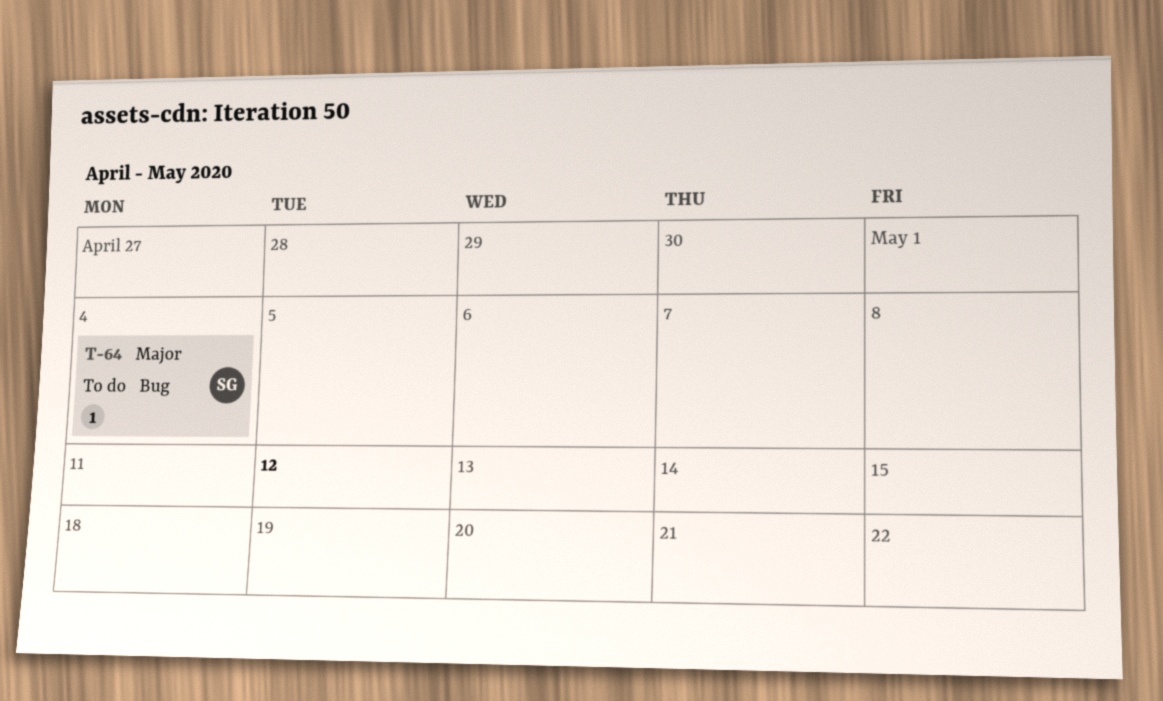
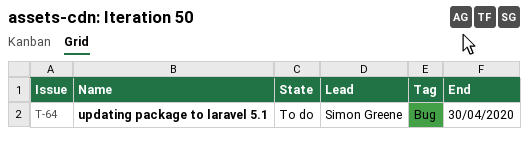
T-64, due: May 4 -> Apr 30

